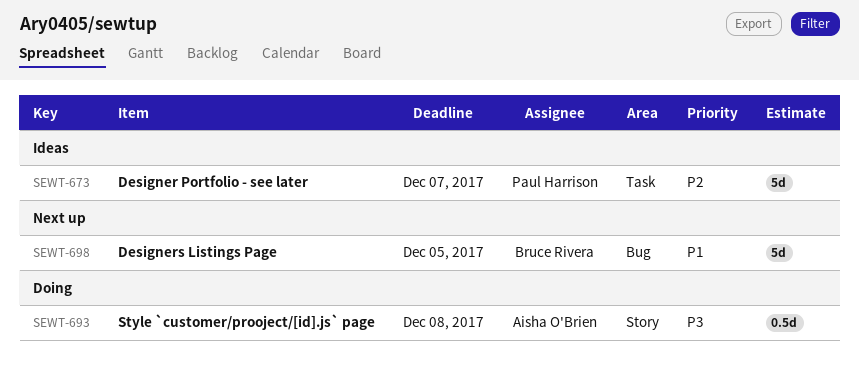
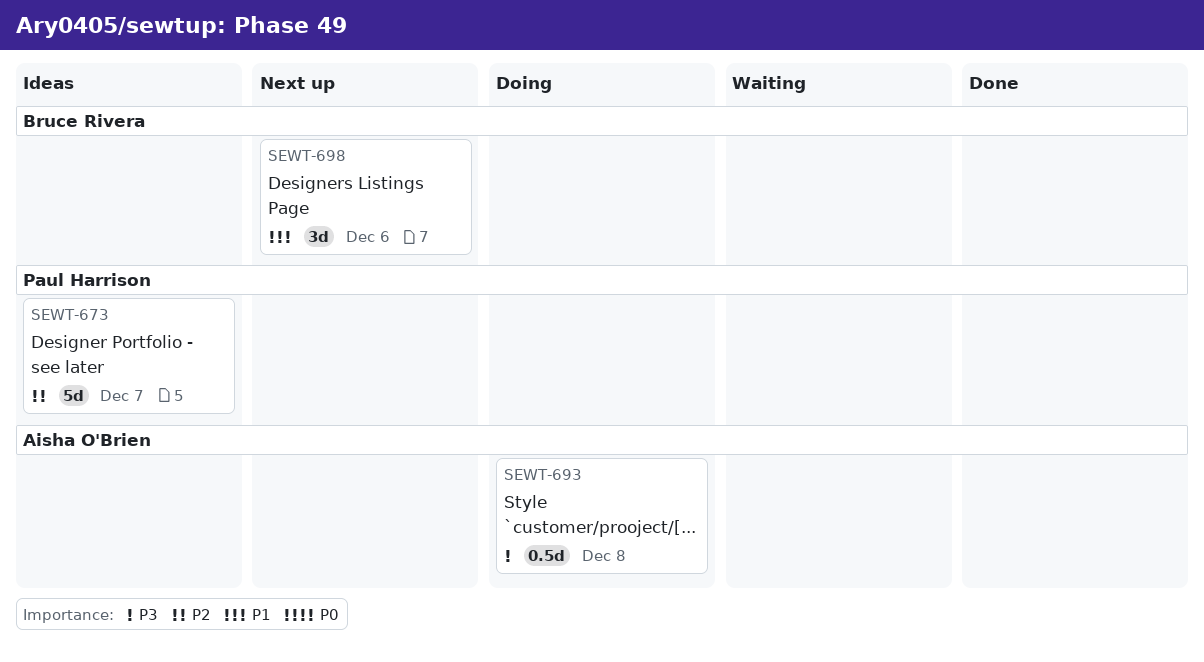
SEWT-698, estimate: 5d -> 3d
SEWT-698, due: Dec 5 -> Dec 6

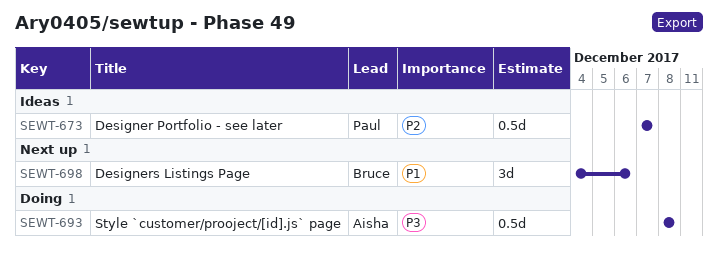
SEWT-673, estimate: 5d -> 0.5d

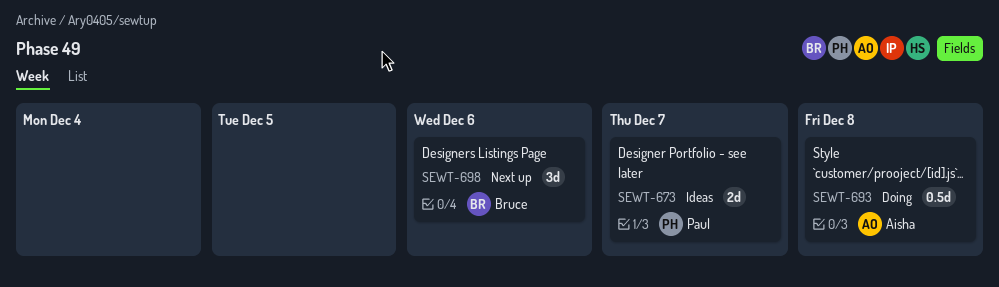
SEWT-673, estimate: 0.5d -> 2d

